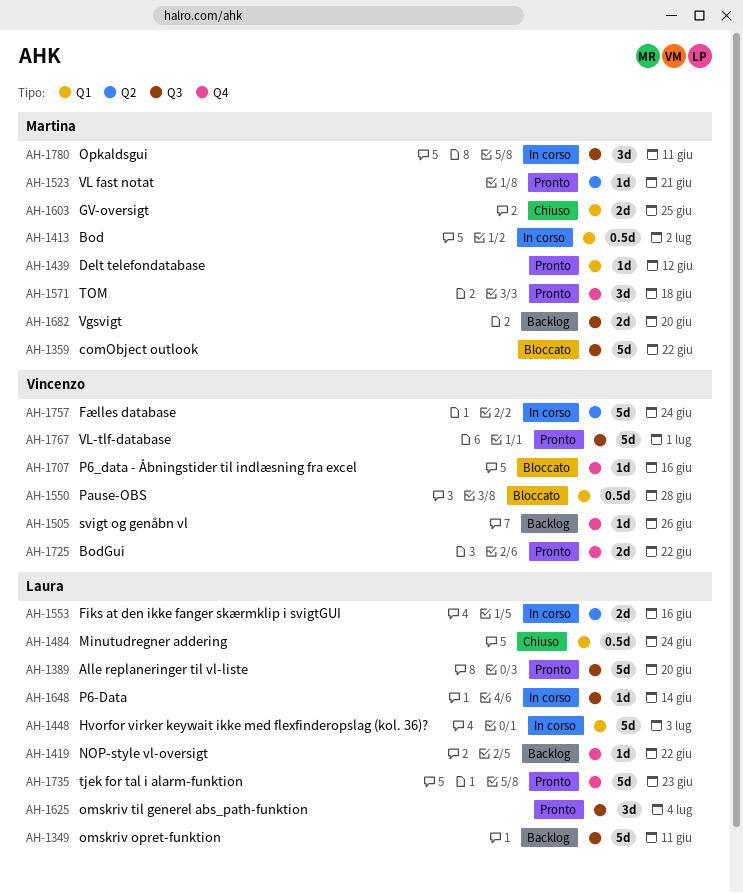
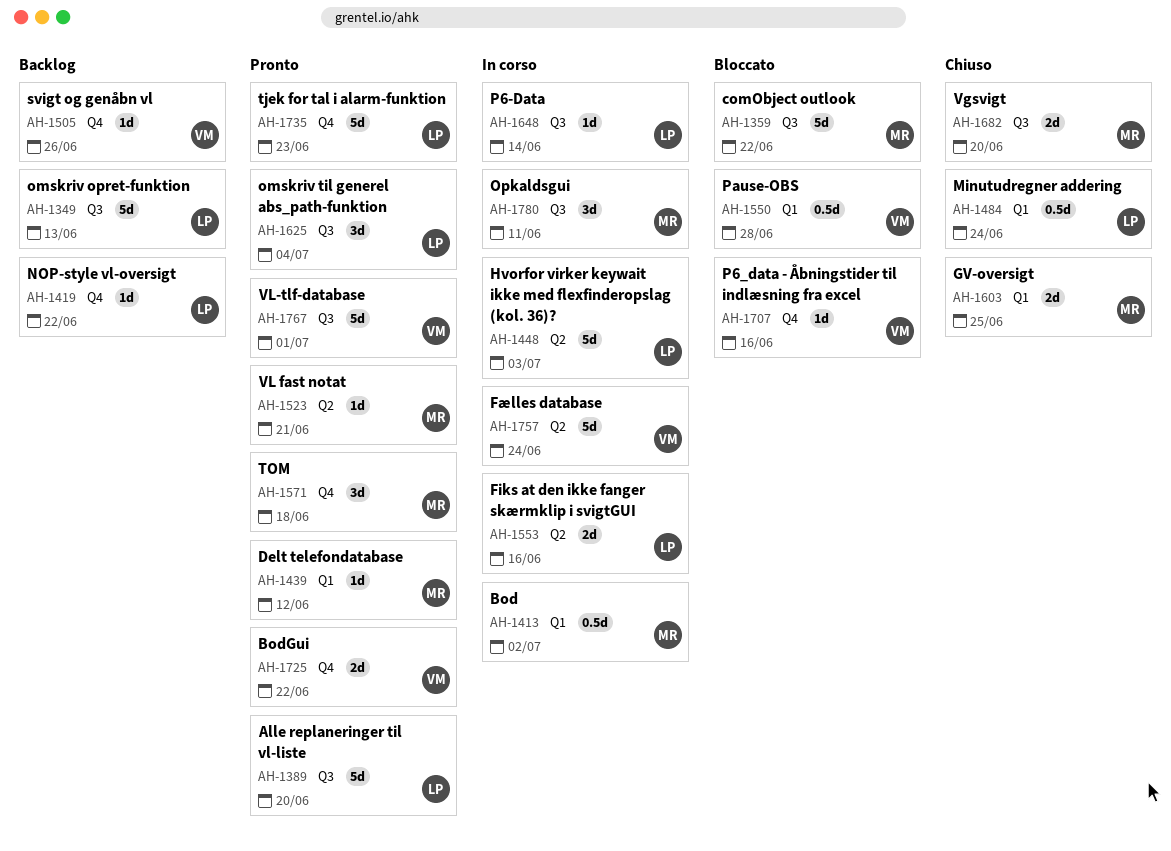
AH-1349, due: Jun 11 -> Jun 13
AH-1448, label: Q1 -> Q2
AH-1682, status: Backlog -> Chiuso

